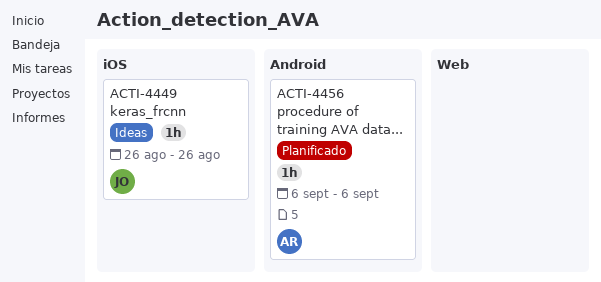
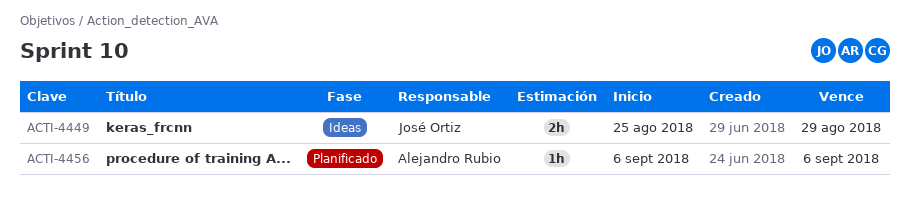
ACTI-4449, estimate: 1h -> 2h
ACTI-4449, start: Aug 26 -> Aug 25
ACTI-4449, due: Aug 26 -> Aug 29

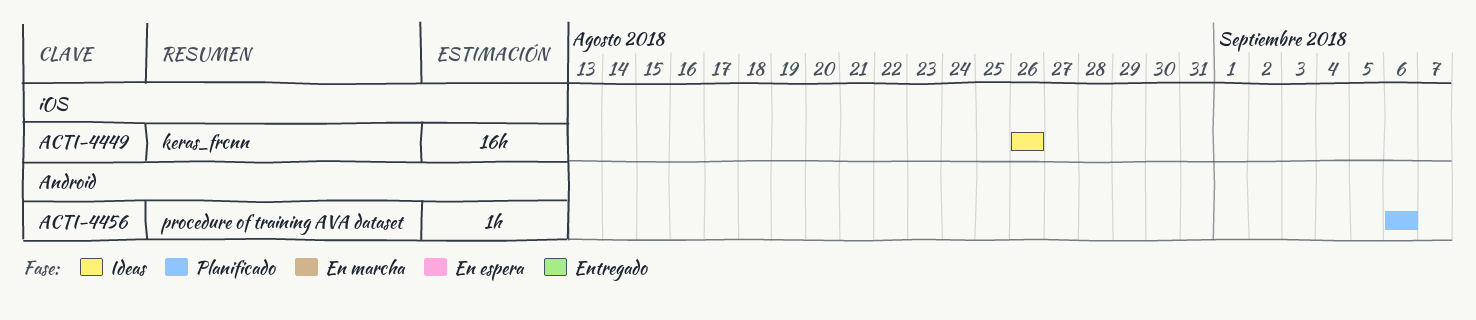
ACTI-4449, estimate: 2h -> 16h
ACTI-4449, start: Aug 25 -> Aug 26
ACTI-4449, due: Aug 29 -> Aug 26

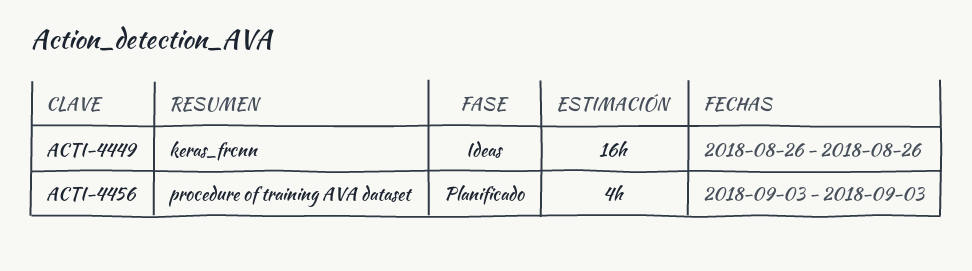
ACTI-4456, estimate: 1h -> 4h
ACTI-4456, start: Sep 6 -> Sep 3
ACTI-4456, due: Sep 6 -> Sep 3

